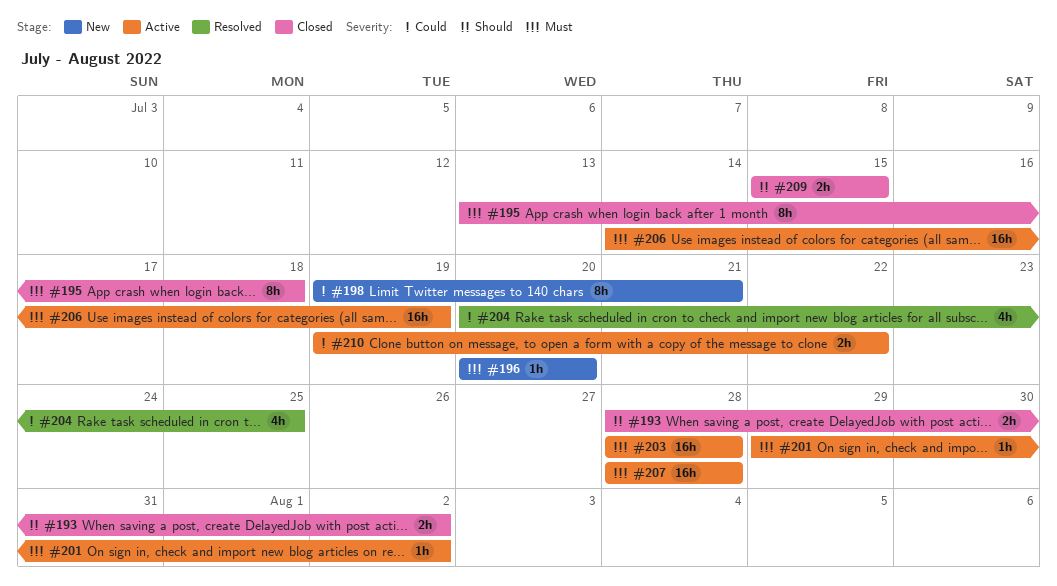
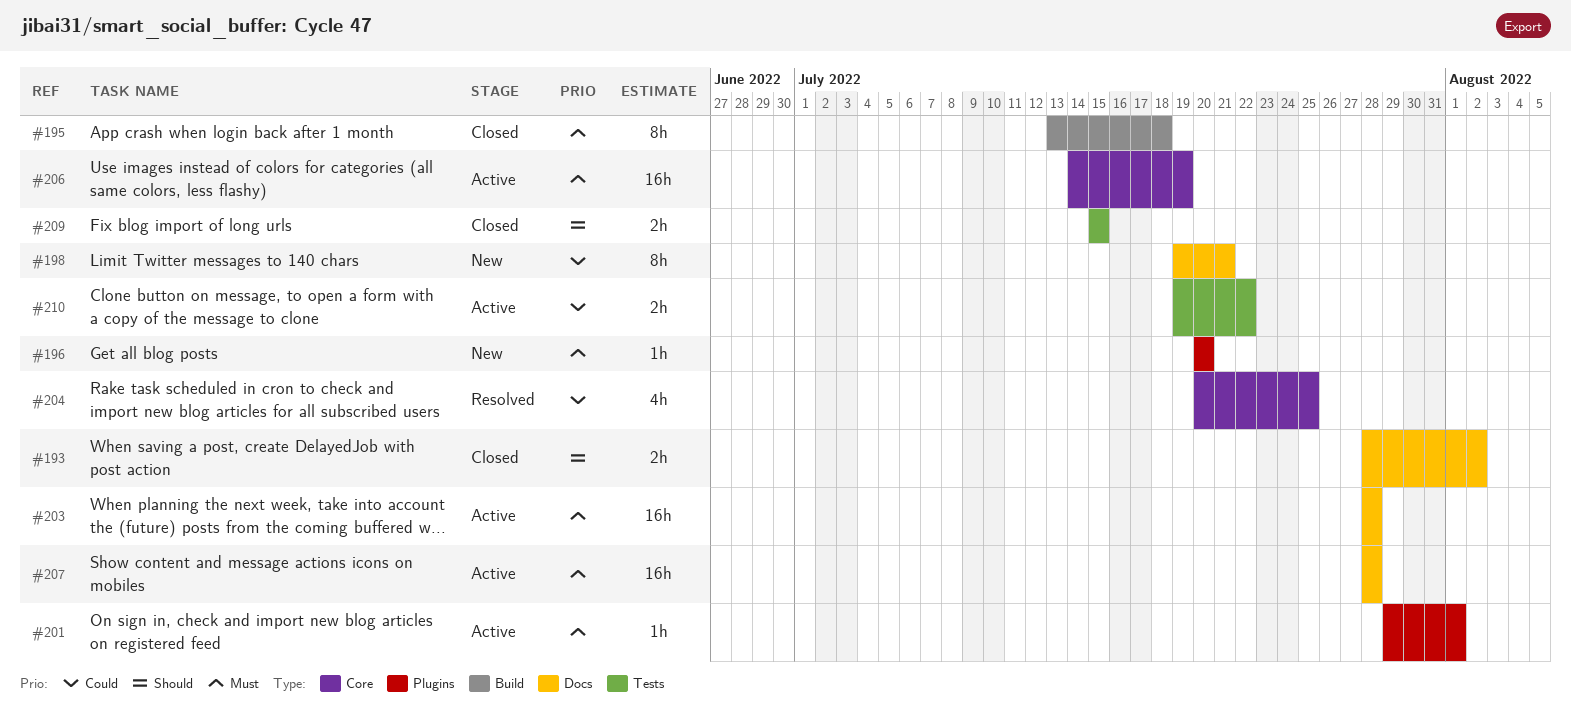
#201, due: Aug 2 -> Aug 1

